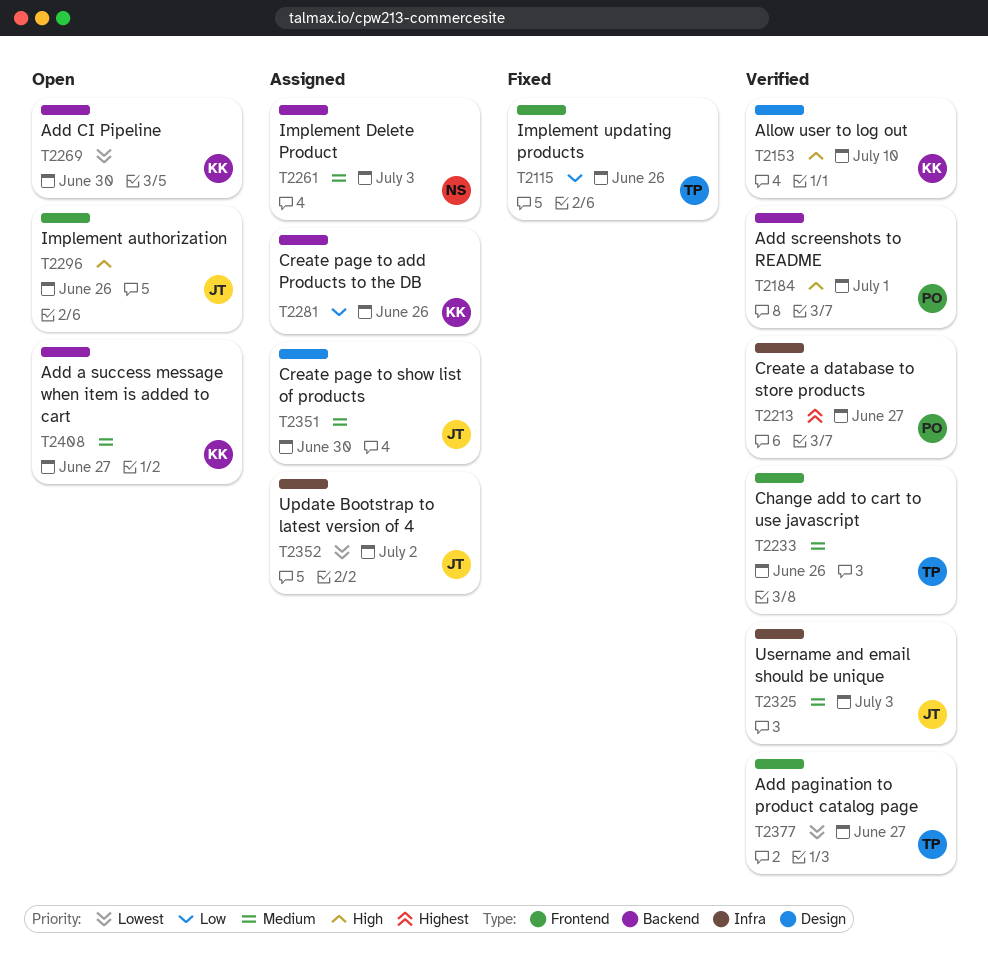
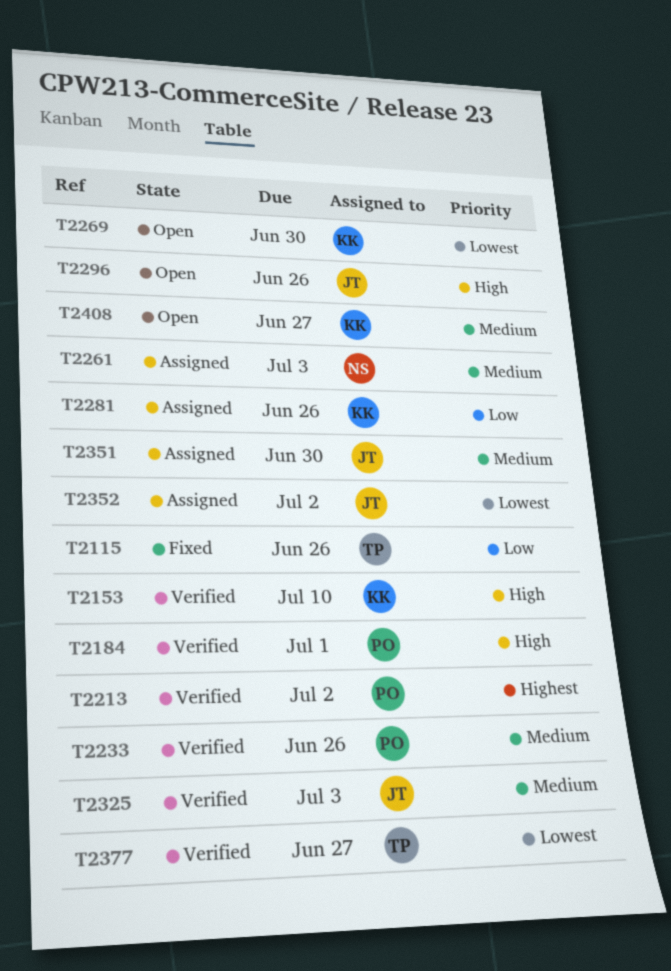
T2213, due: Jun 27 -> Jul 2
T2233, owner: TP -> PO

